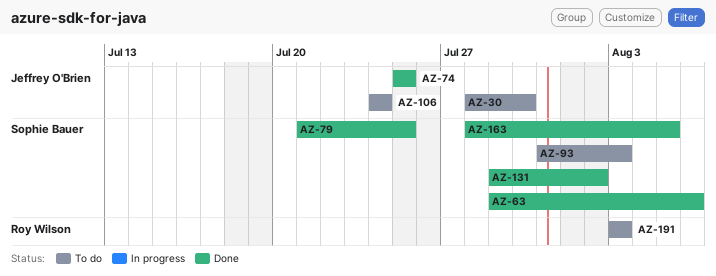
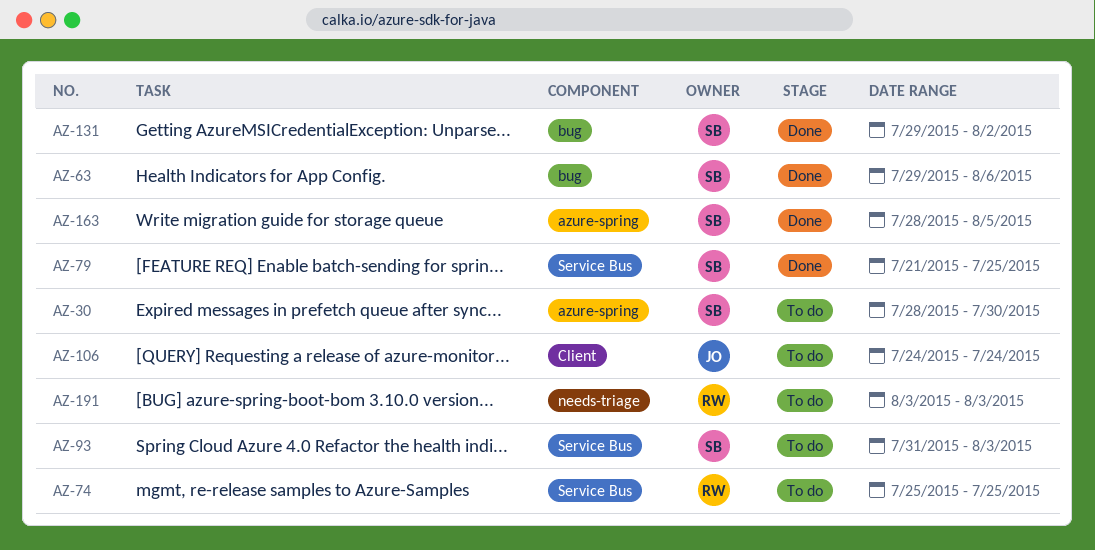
AZ-30, owner: Jeffrey O'Brien -> Sophie Bauer
AZ-74, status: Done -> To do
AZ-74, owner: Jeffrey O'Brien -> Roy Wilson

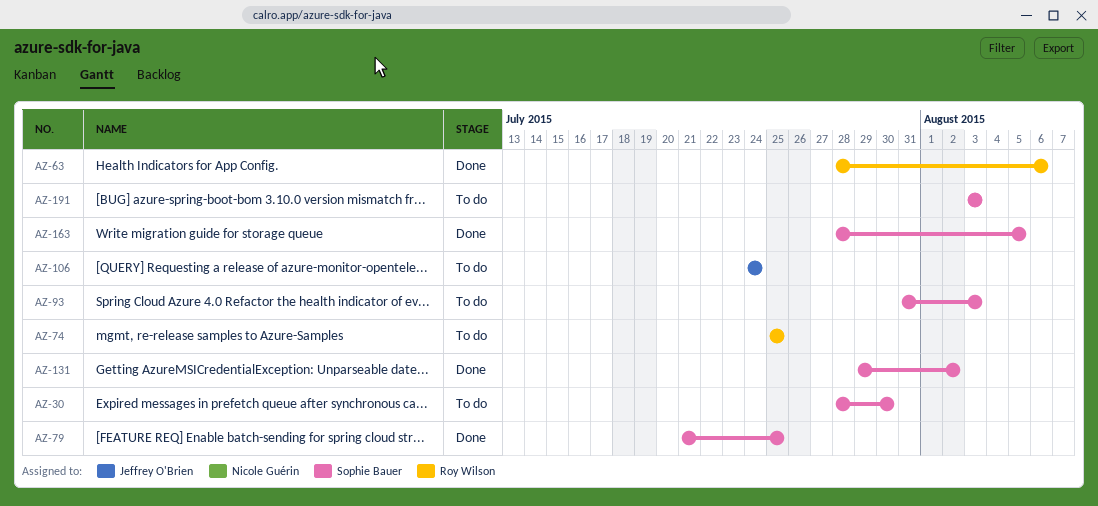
AZ-63, owner: Sophie Bauer -> Roy Wilson
AZ-63, start: Jul 29 -> Jul 28
AZ-191, owner: Roy Wilson -> Sophie Bauer

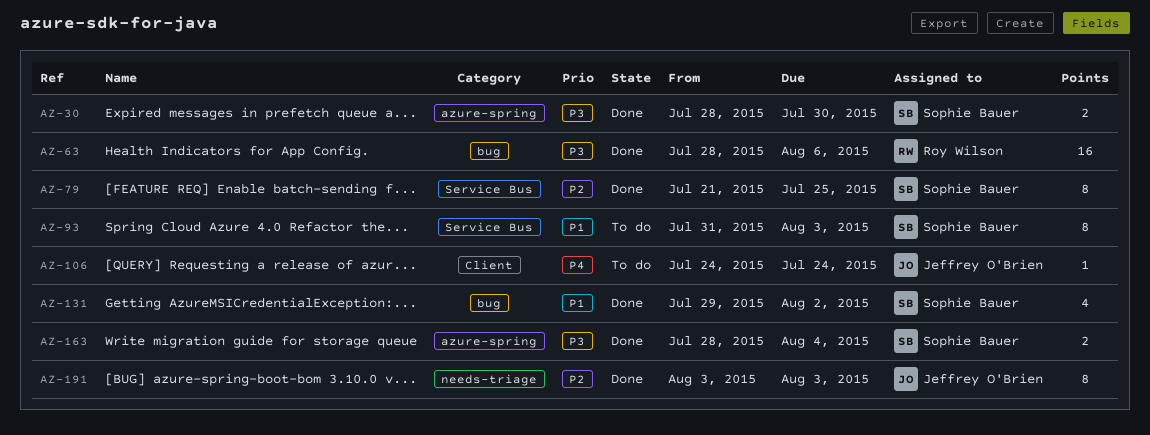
AZ-30, status: To do -> Done
AZ-74: present -> none
AZ-163, due: Aug 5 -> Aug 4
AZ-191, status: To do -> Done
AZ-191, owner: Sophie Bauer -> Jeffrey O'Brien

